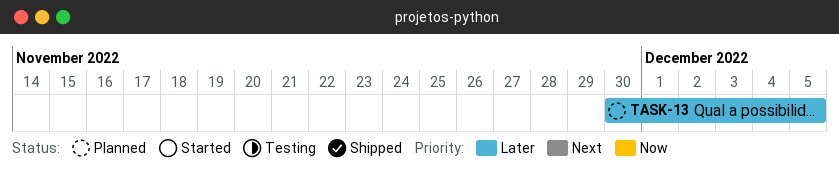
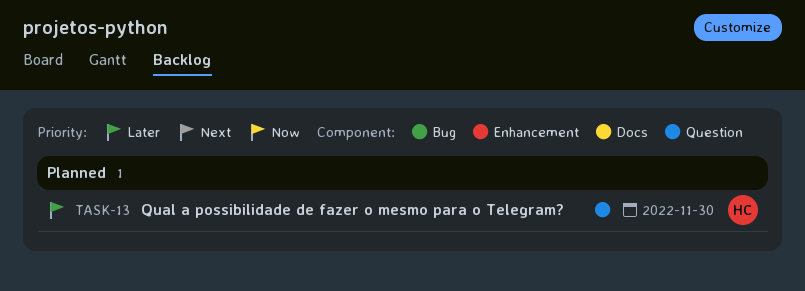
TASK-13, due: Dec 5 -> Nov 30

